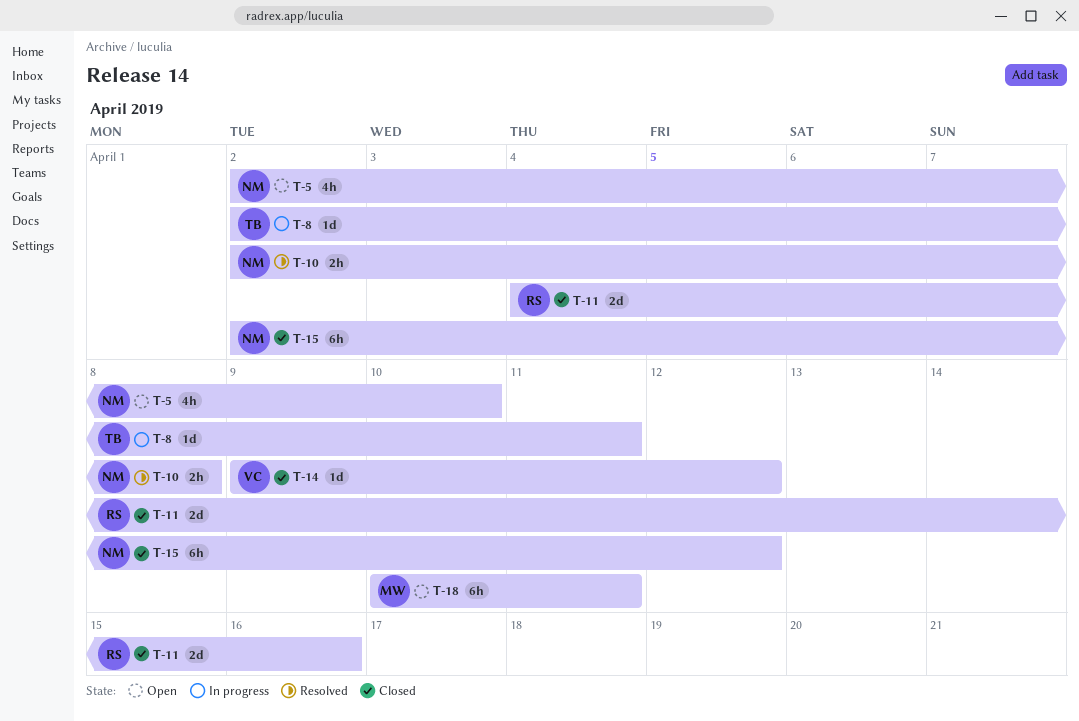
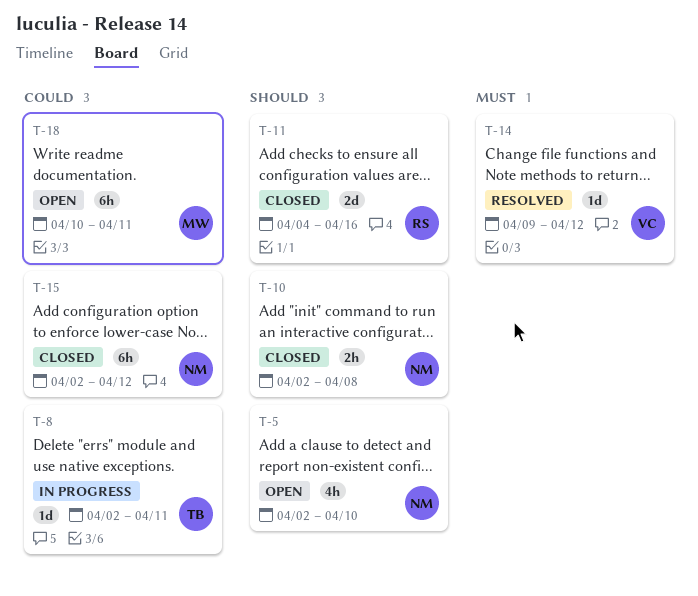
T-10, status: Resolved -> Closed
T-14, status: Closed -> Resolved

